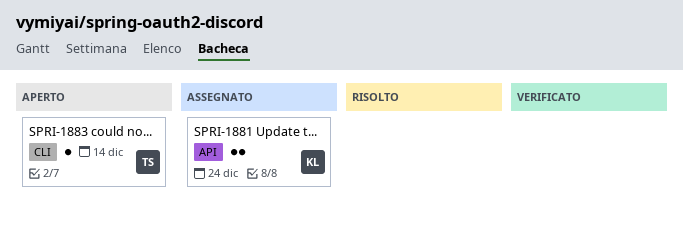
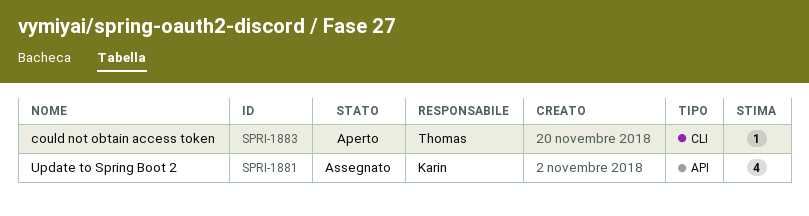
SPRI-1881, estimate: 2 -> 4

